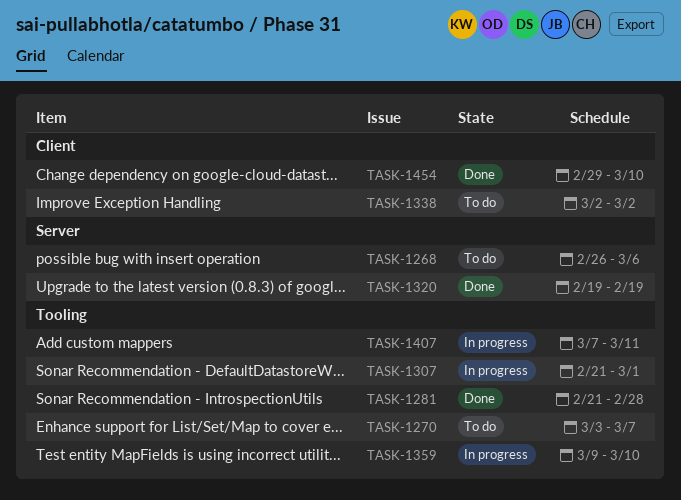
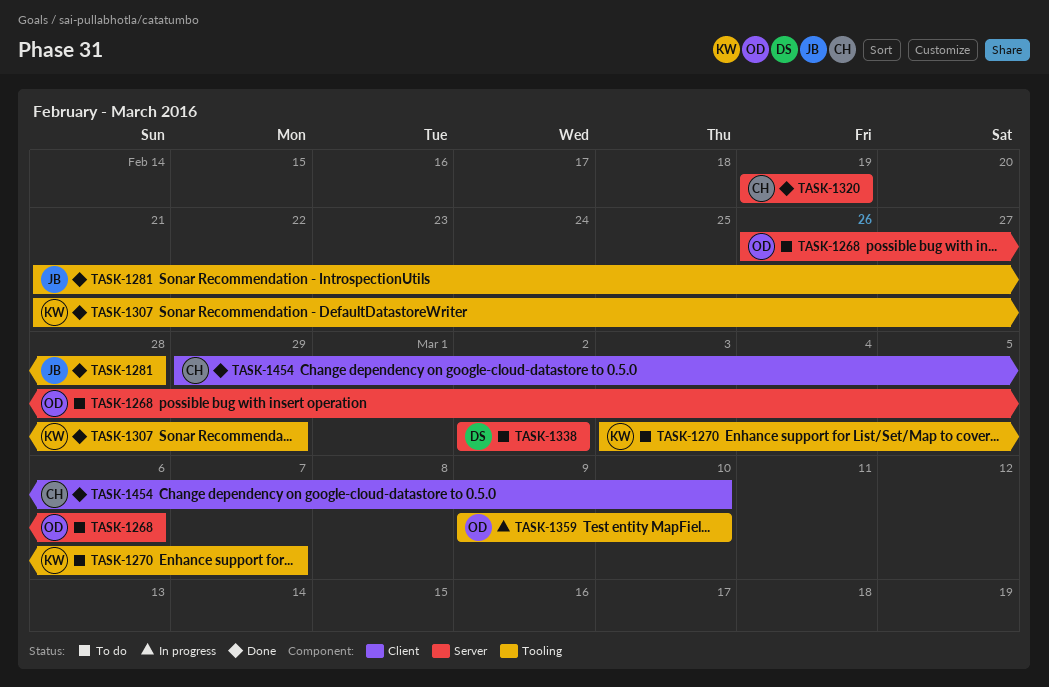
TASK-1307, status: In progress -> Done
TASK-1307, due: Mar 1 -> Feb 29
TASK-1338, label: Client -> Server
TASK-1407: present -> none

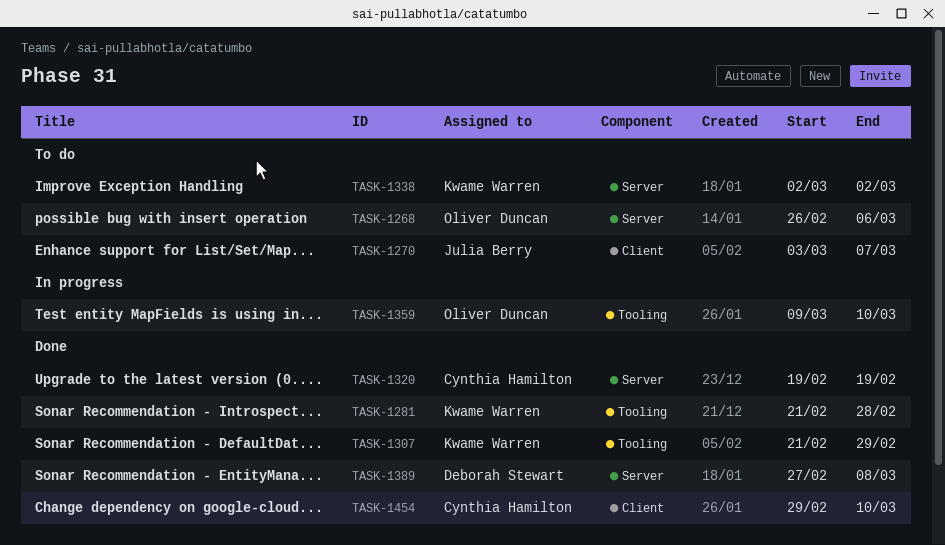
TASK-1270, owner: Kwame Warren -> Julia Berry
TASK-1270, label: Tooling -> Client
TASK-1281, owner: Julia Berry -> Kwame Warren
TASK-1338, owner: Deborah Stewart -> Kwame Warren
TASK-1389: none -> present

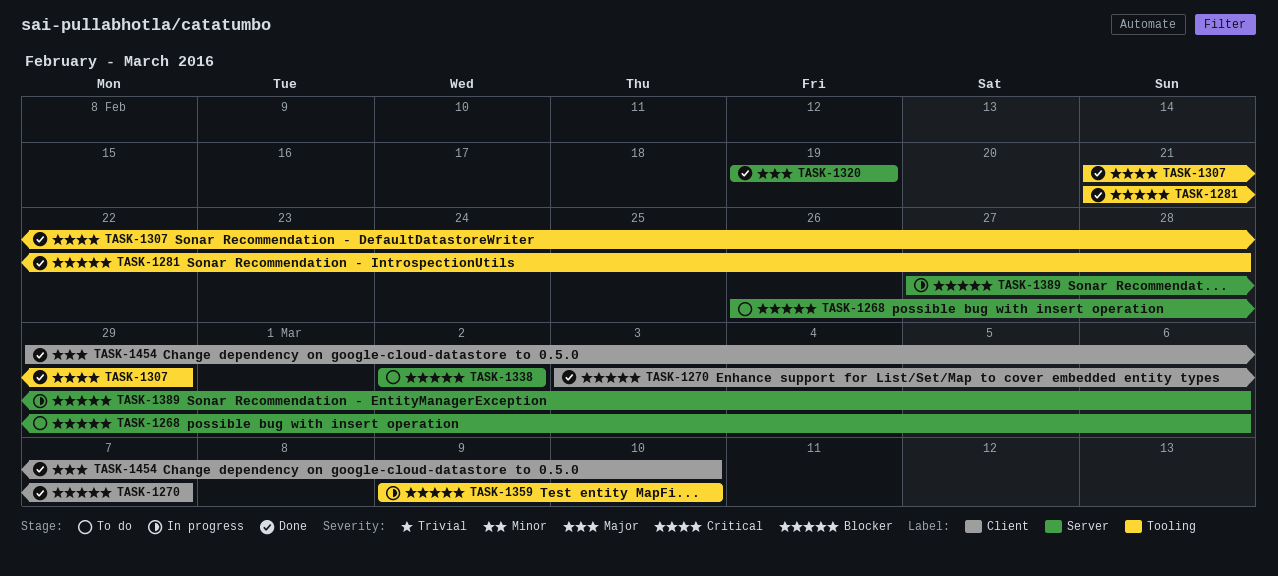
TASK-1270, status: To do -> Done
TASK-1389, status: Done -> In progress
TASK-1389, due: Mar 8 -> Mar 6

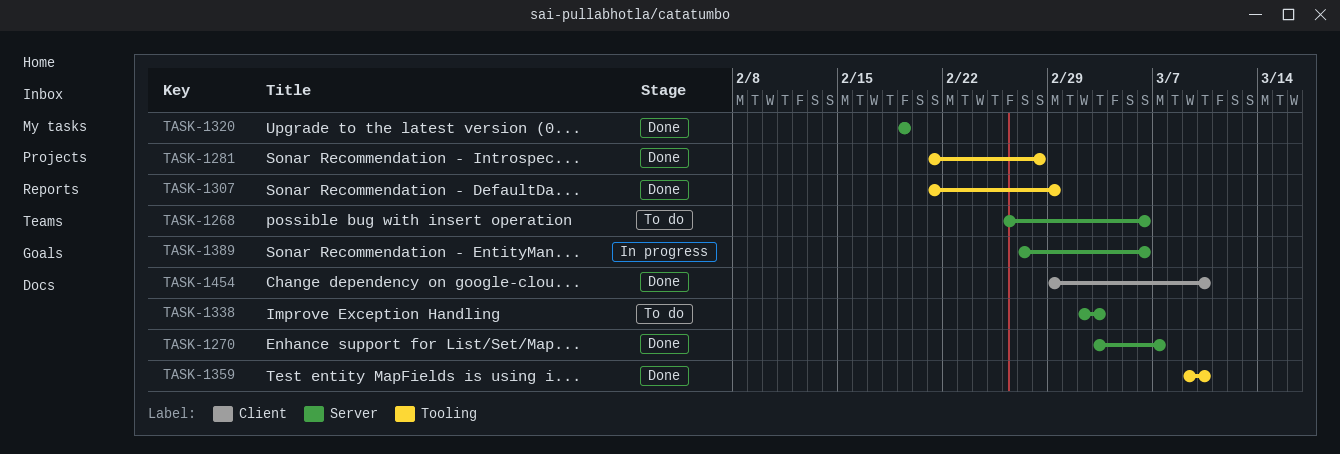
TASK-1270, label: Client -> Server
TASK-1338, due: Mar 2 -> Mar 3
TASK-1359, status: In progress -> Done

